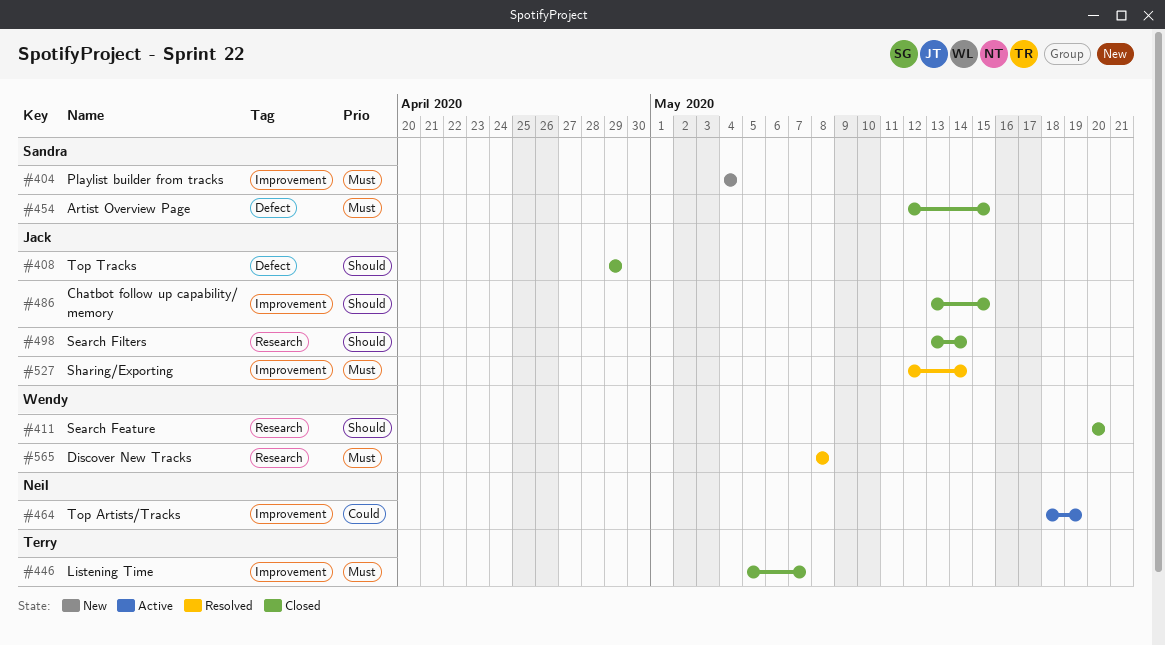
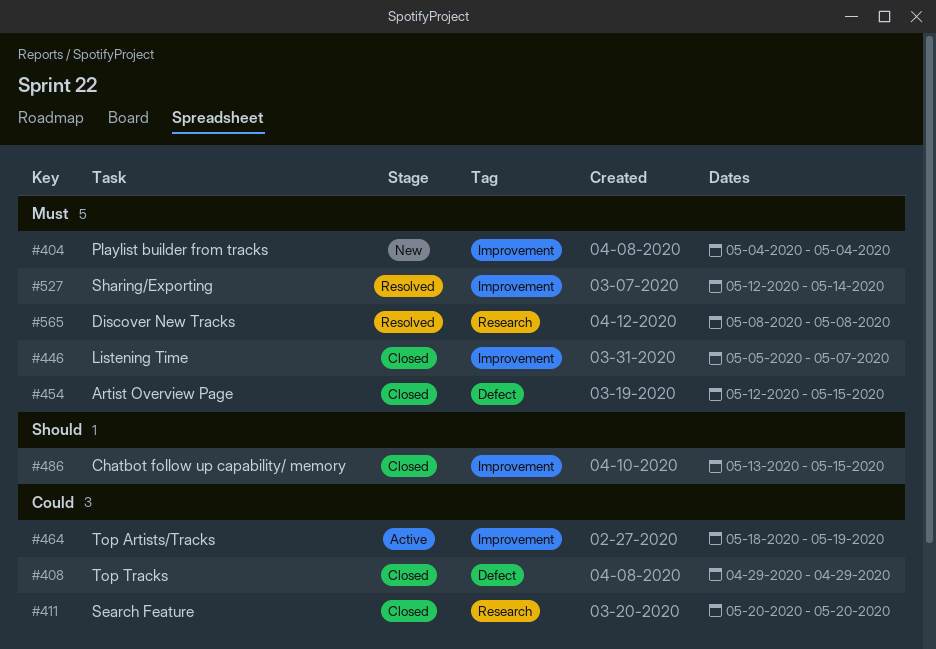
#408, priority: Should -> Could
#411, priority: Should -> Could
#498: present -> none

